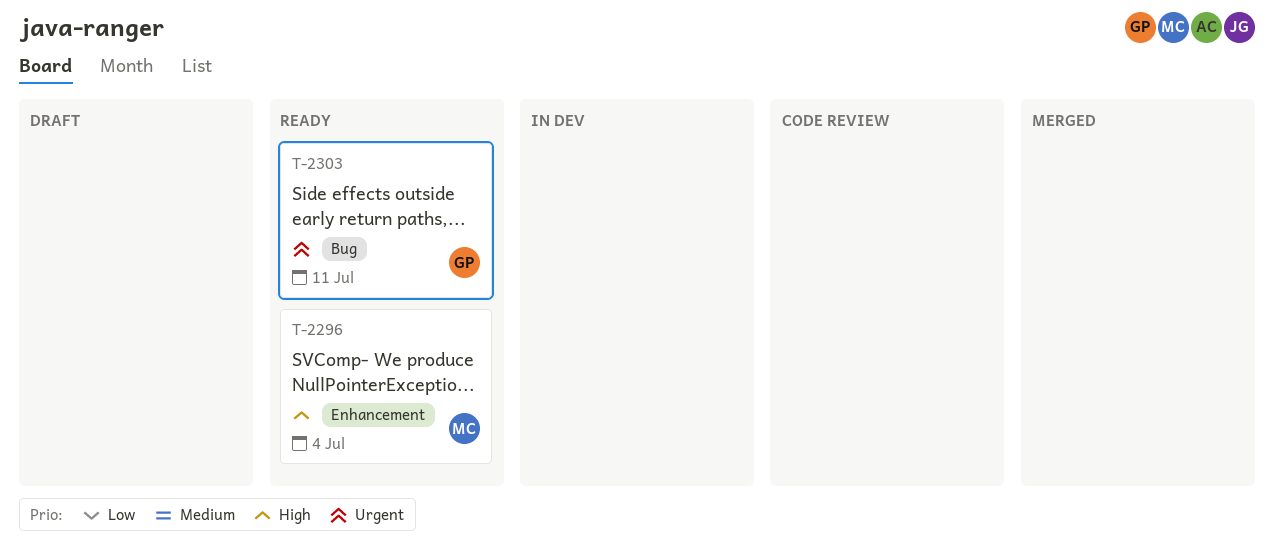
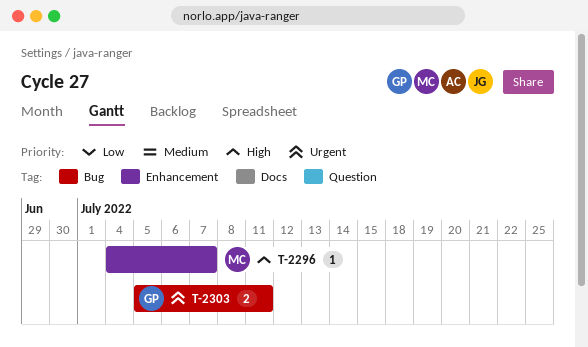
T-2296, due: Jul 4 -> Jul 7

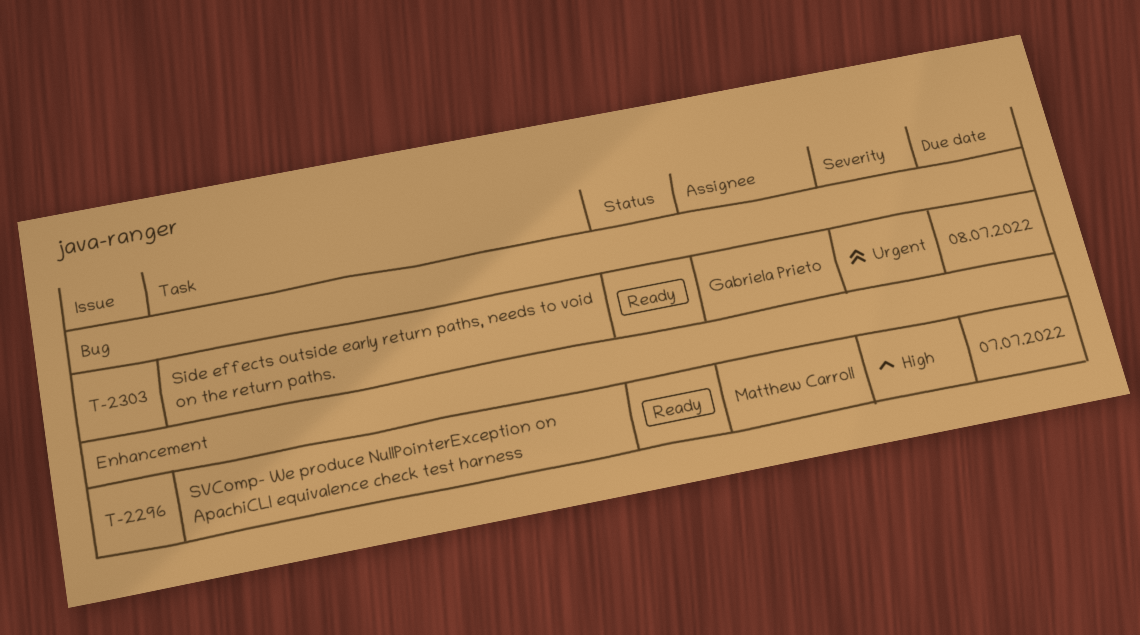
T-2303, due: Jul 11 -> Jul 8

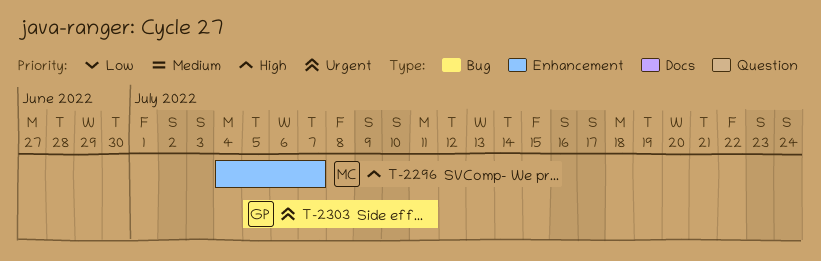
T-2303, due: Jul 8 -> Jul 11

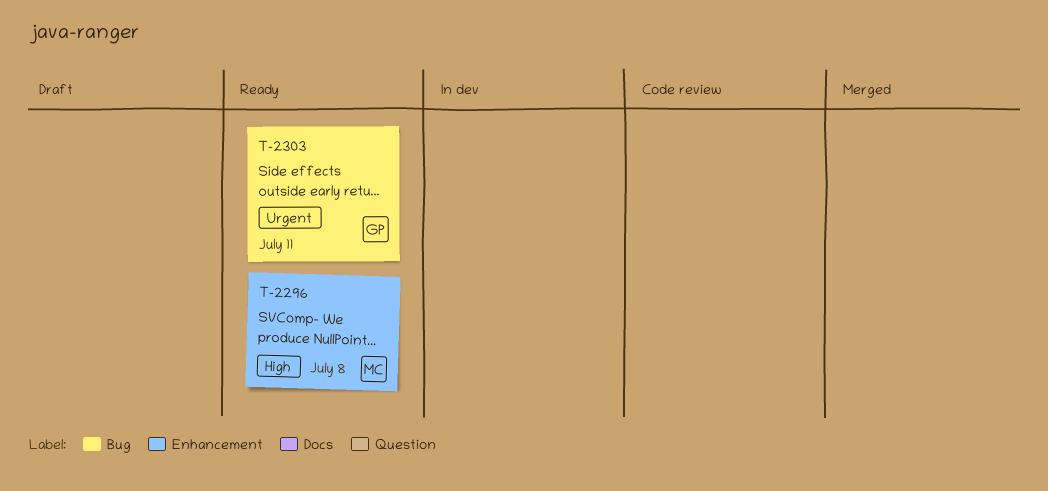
T-2296, due: Jul 7 -> Jul 8

